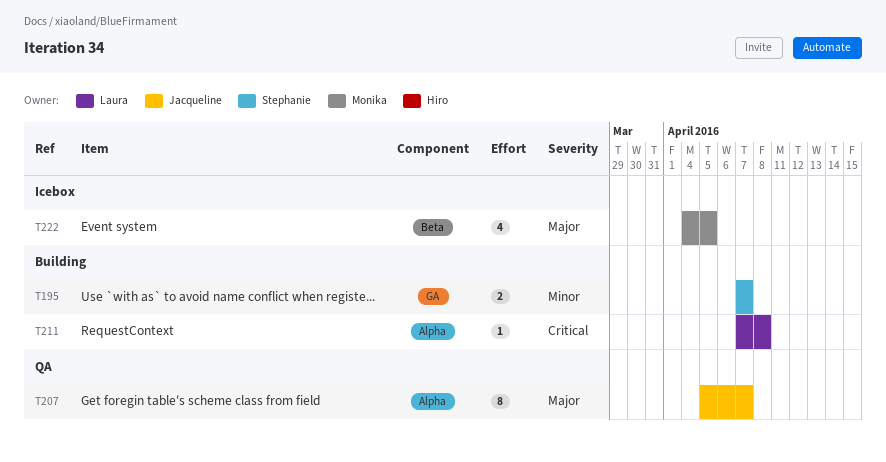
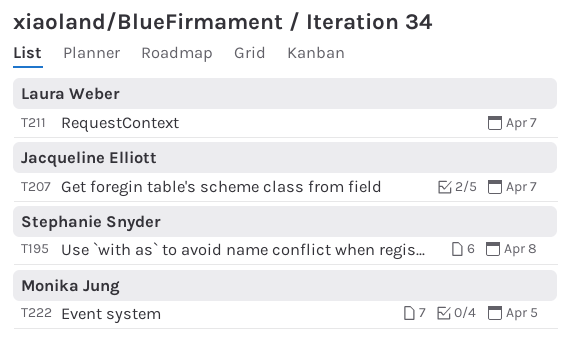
T195, due: Apr 7 -> Apr 8
T211, due: Apr 8 -> Apr 7

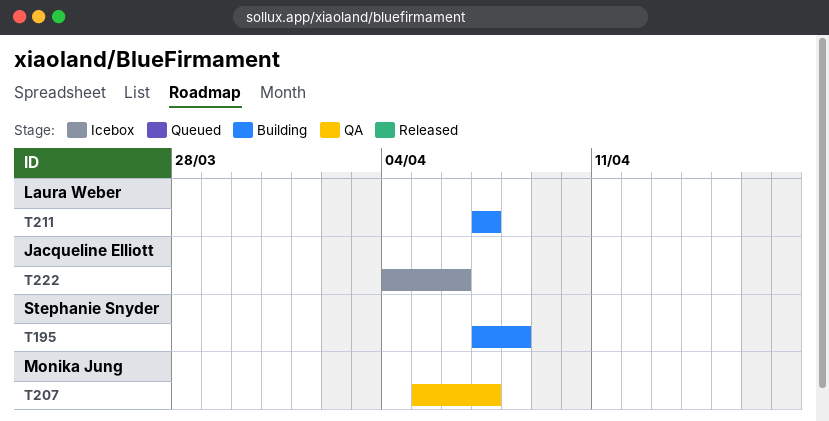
T207, owner: Jacqueline Elliott -> Monika Jung
T222, owner: Monika Jung -> Jacqueline Elliott
T222, due: Apr 5 -> Apr 6

